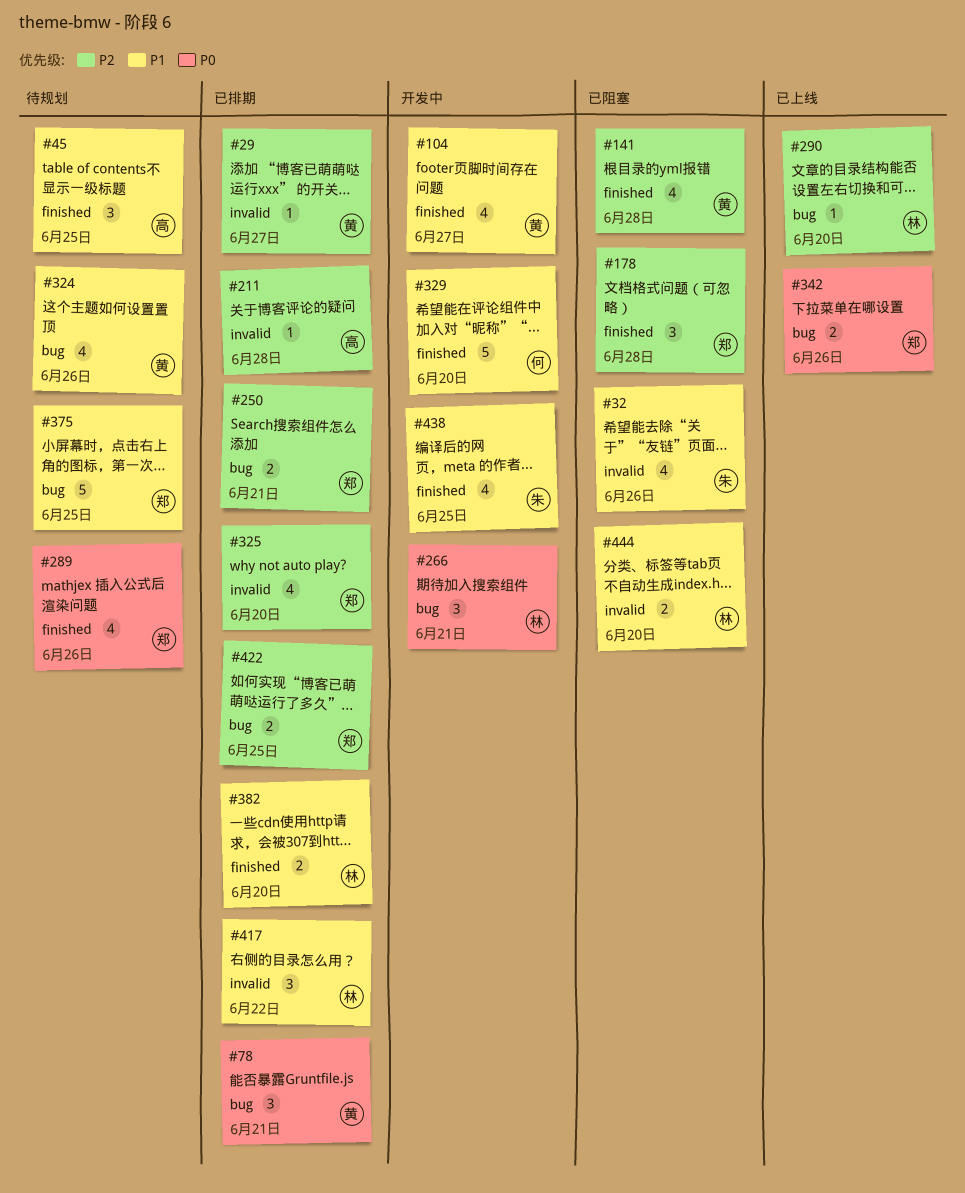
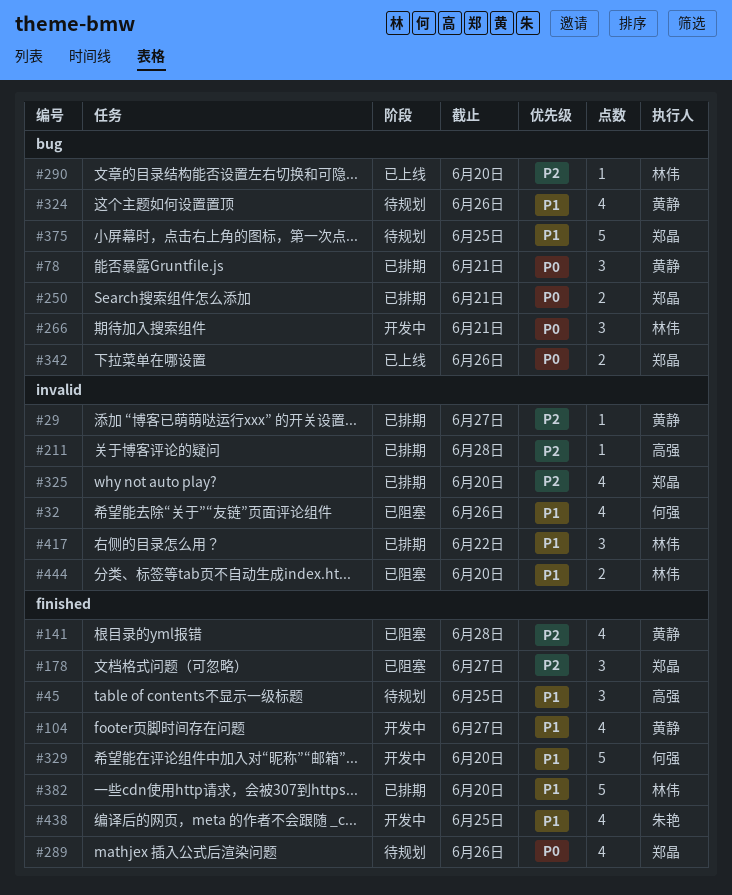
#32, owner: 朱艳 -> 何强
#178, due: Jun 28 -> Jun 27
#250, priority: P2 -> P0
#382, estimate: 2 -> 5
#422: present -> none

